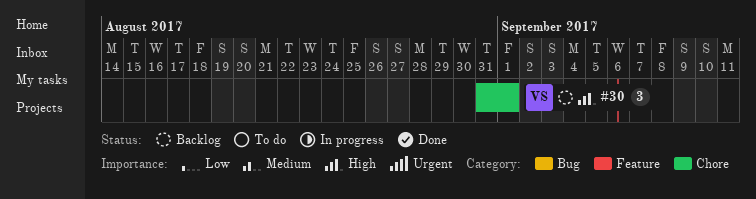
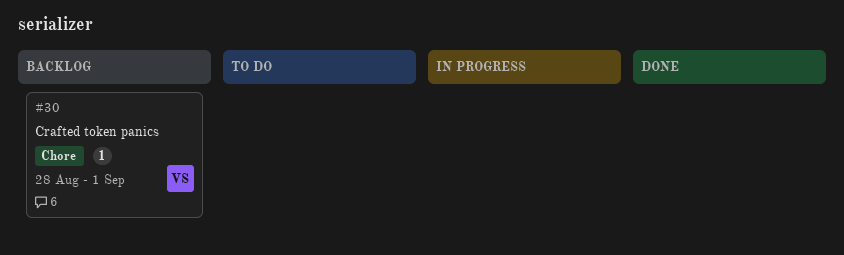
#30, estimate: 3 -> 1
#30, start: Aug 31 -> Aug 28

